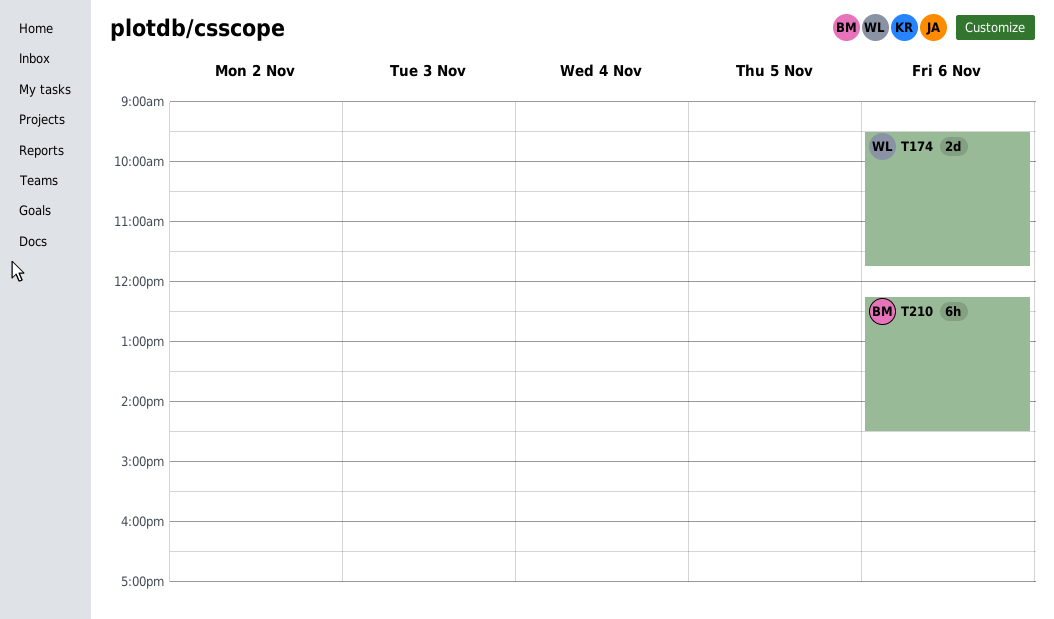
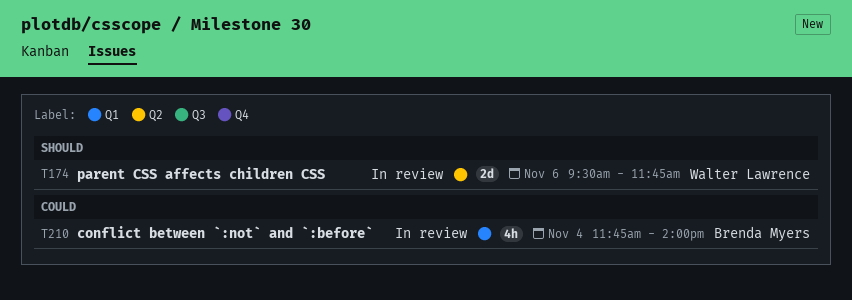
T210, estimate: 6h -> 4h
T210, day: Nov 6 -> Nov 4
T210, begins: 12:15 -> 11:45
T210, ends: 14:30 -> 14:00

